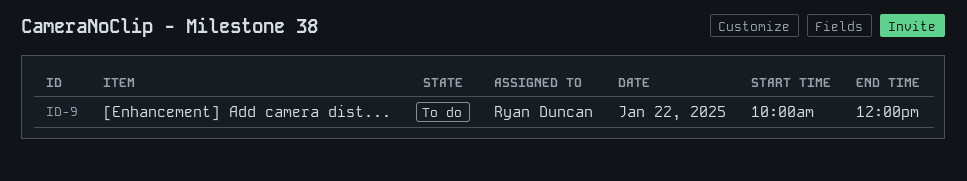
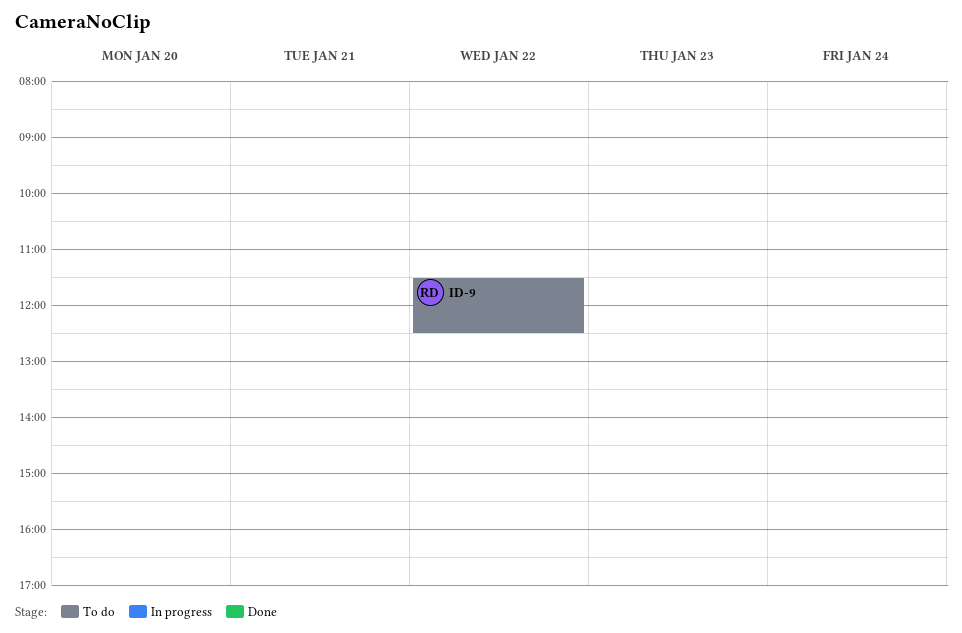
ID-9, begins: 10:00 -> 11:30
ID-9, ends: 12:00 -> 12:30

